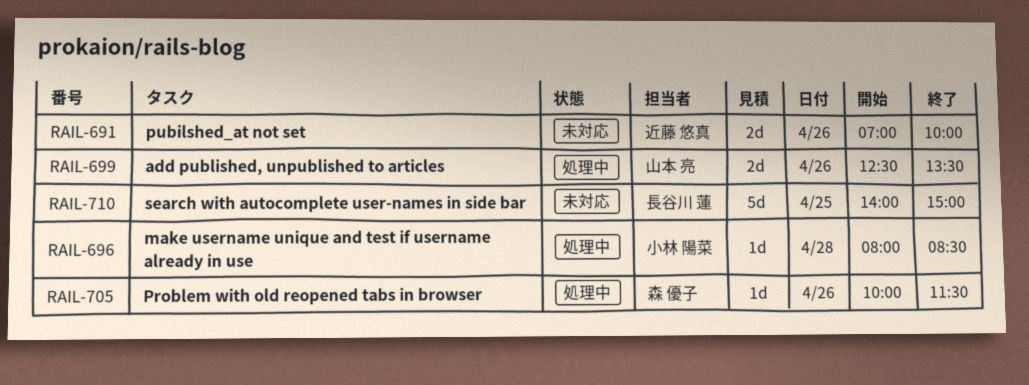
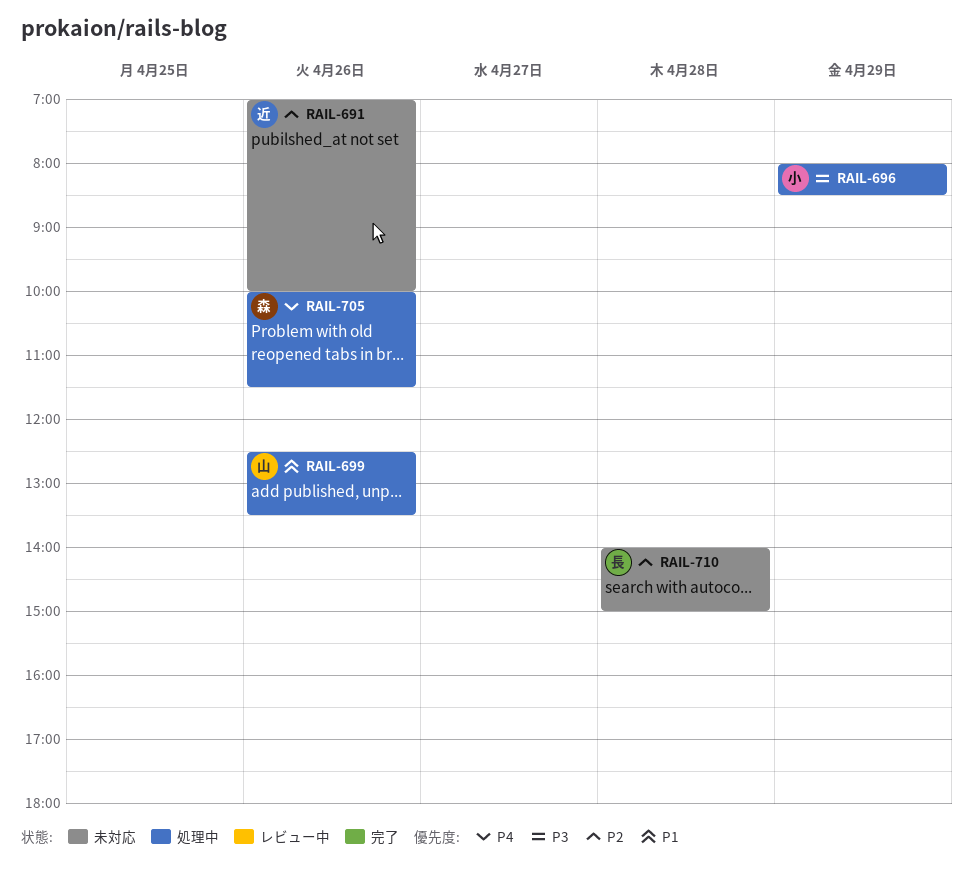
RAIL-696, day: Apr 28 -> Apr 29
RAIL-710, day: Apr 25 -> Apr 28

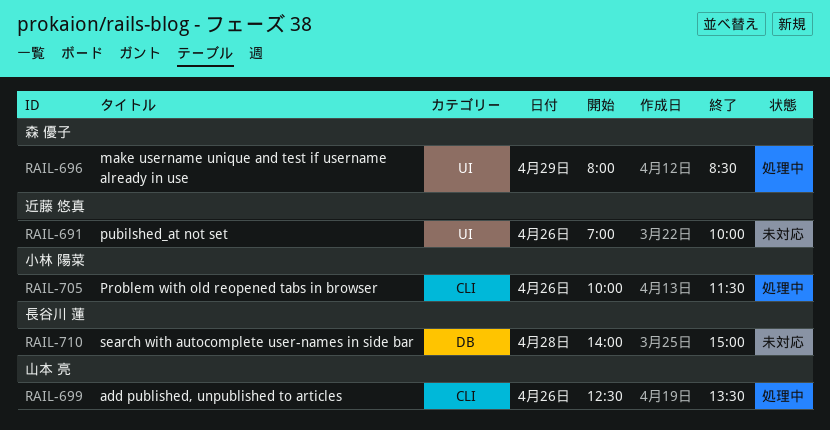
RAIL-696, owner: 小林 陽菜 -> 森 優子
RAIL-705, owner: 森 優子 -> 小林 陽菜

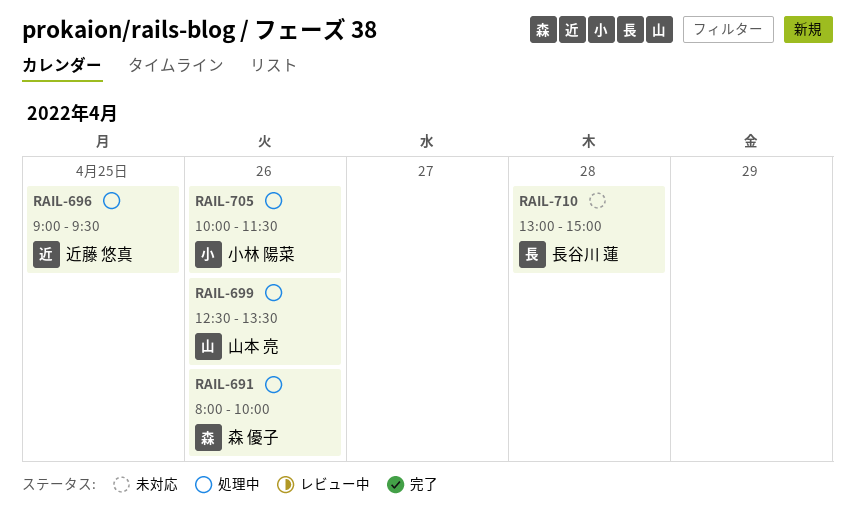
RAIL-691, status: 未対応 -> 処理中
RAIL-691, owner: 近藤 悠真 -> 森 優子
RAIL-691, begins: 07:00 -> 08:00
RAIL-696, owner: 森 優子 -> 近藤 悠真
RAIL-696, day: Apr 29 -> Apr 25
RAIL-696, begins: 08:00 -> 09:00
RAIL-696, ends: 08:30 -> 09:30
RAIL-710, begins: 14:00 -> 13:00

